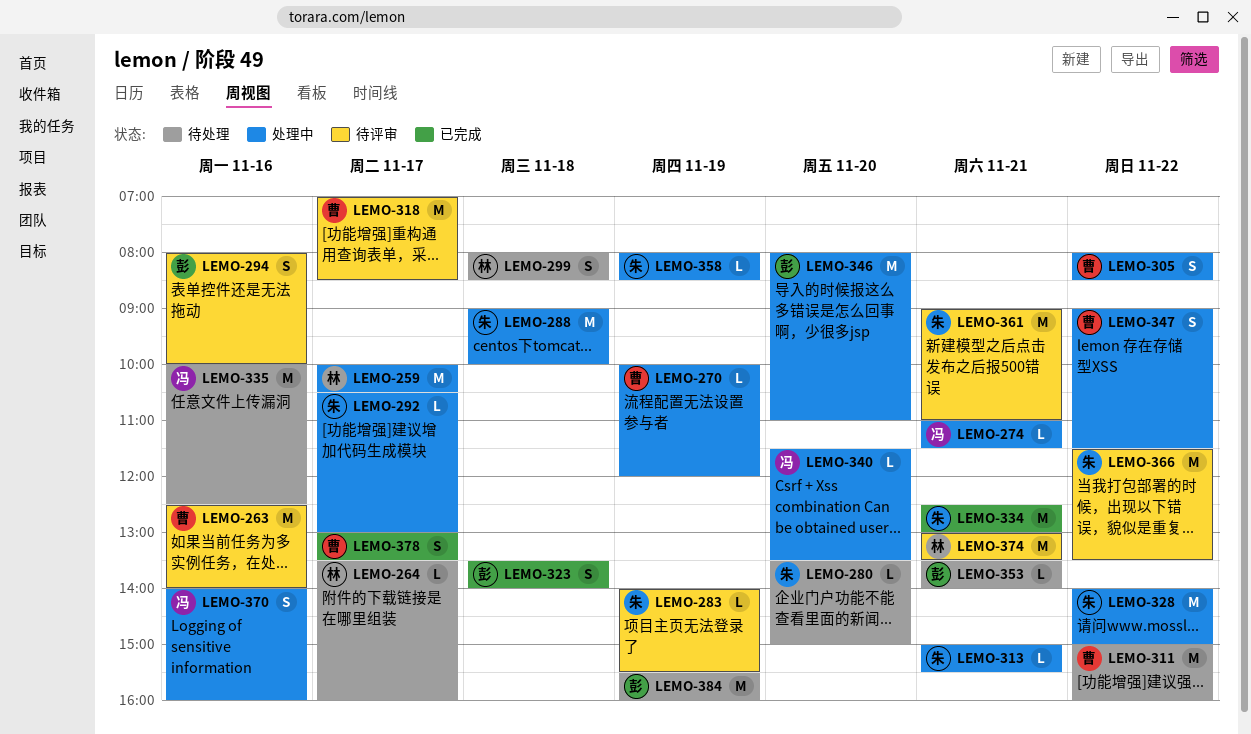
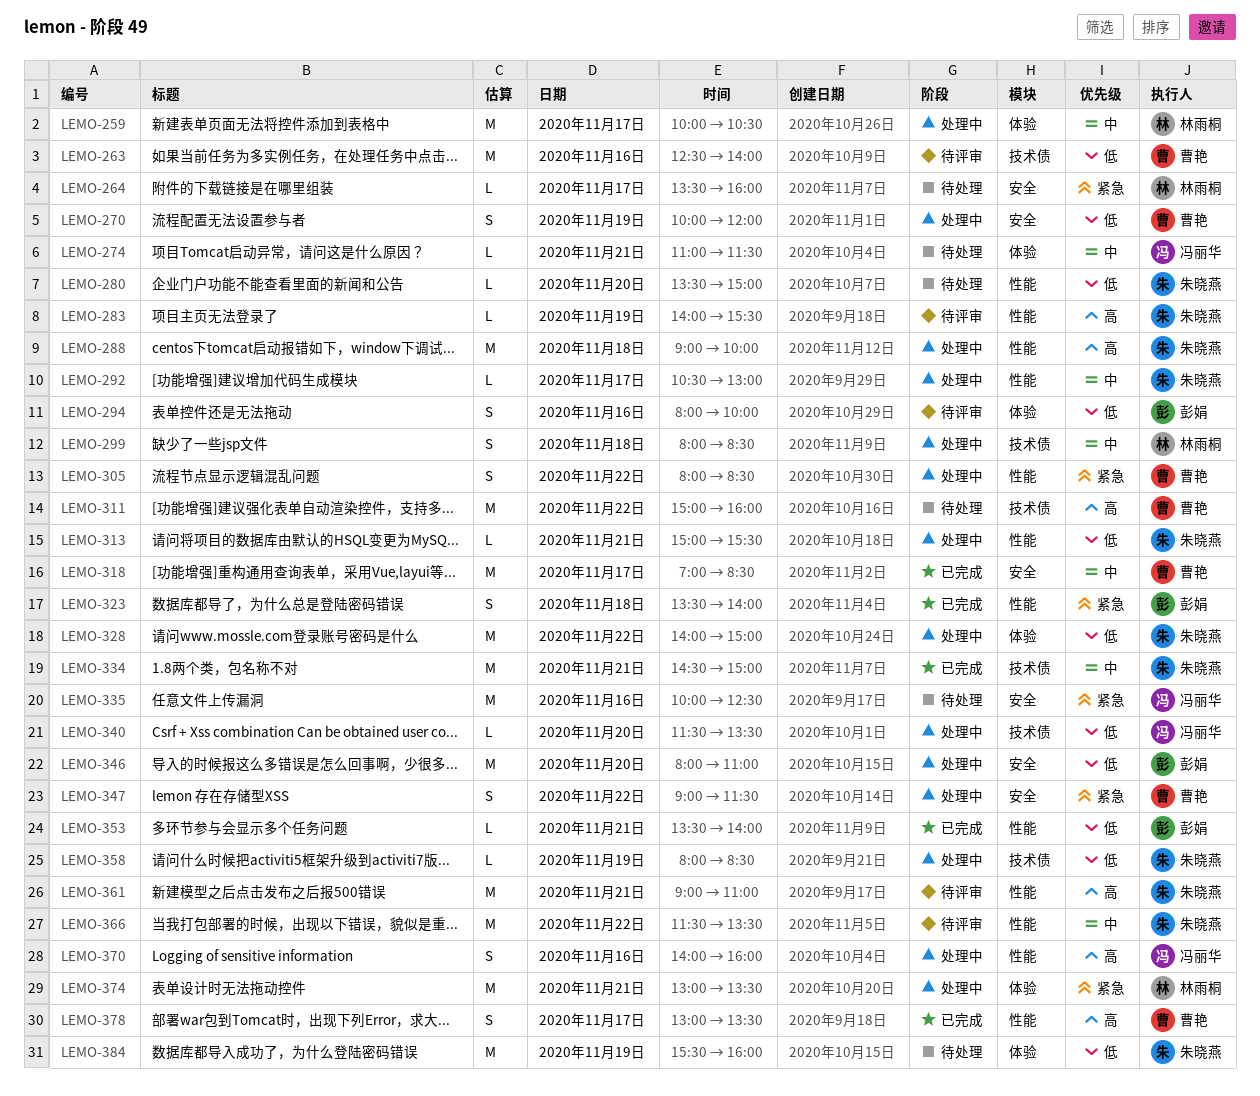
LEMO-270, estimate: L -> S
LEMO-274, status: 处理中 -> 待处理
LEMO-299, status: 待处理 -> 处理中
LEMO-318, status: 待评审 -> 已完成
LEMO-334, begins: 12:30 -> 14:30
LEMO-334, ends: 13:00 -> 15:00
LEMO-353, status: 待处理 -> 已完成
LEMO-374, status: 待评审 -> 处理中
LEMO-384, owner: 彭娟 -> 朱晓燕

